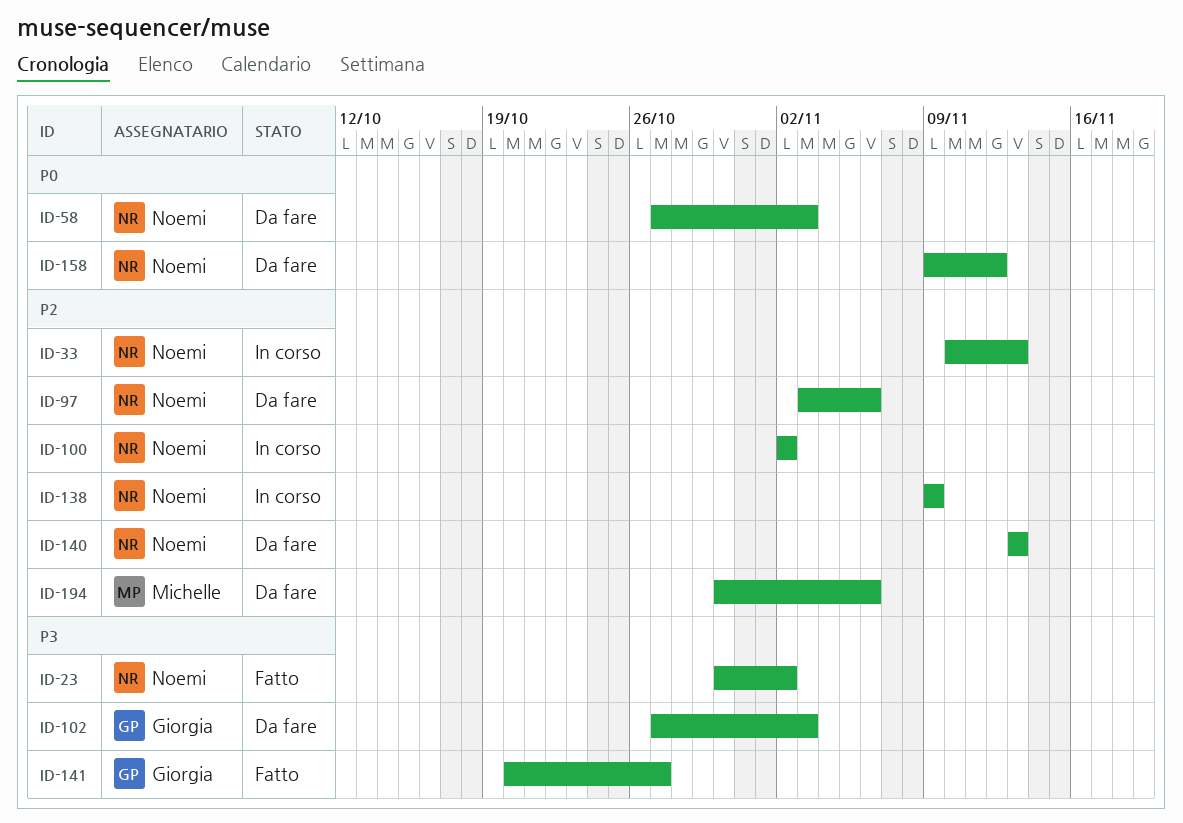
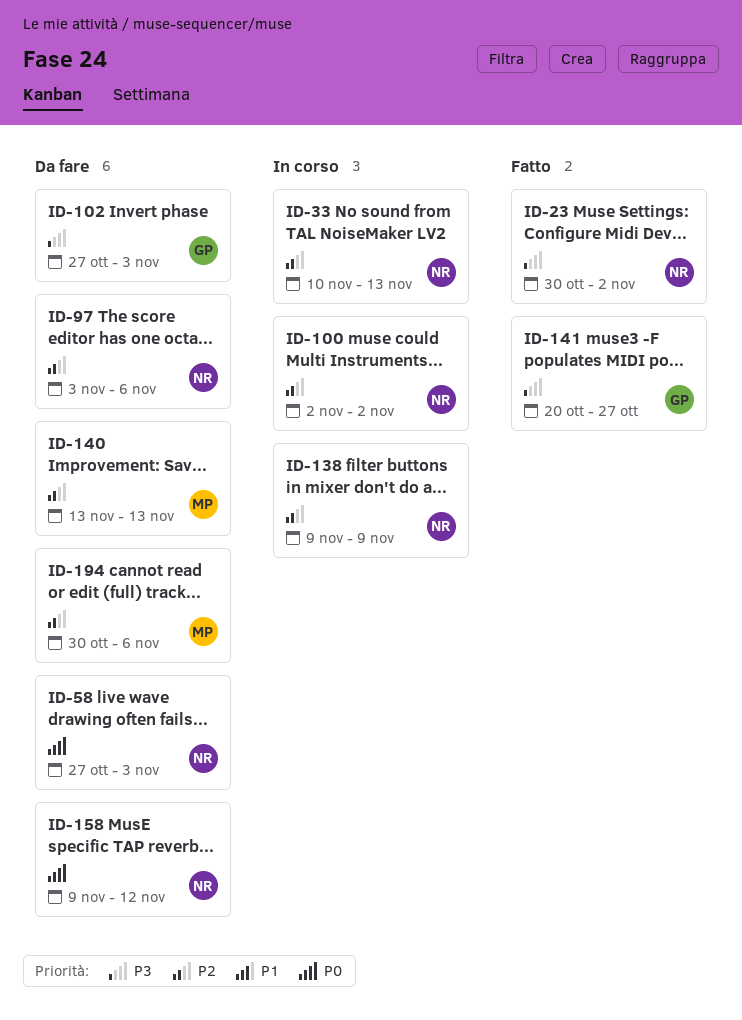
ID-140, owner: Noemi -> Michelle

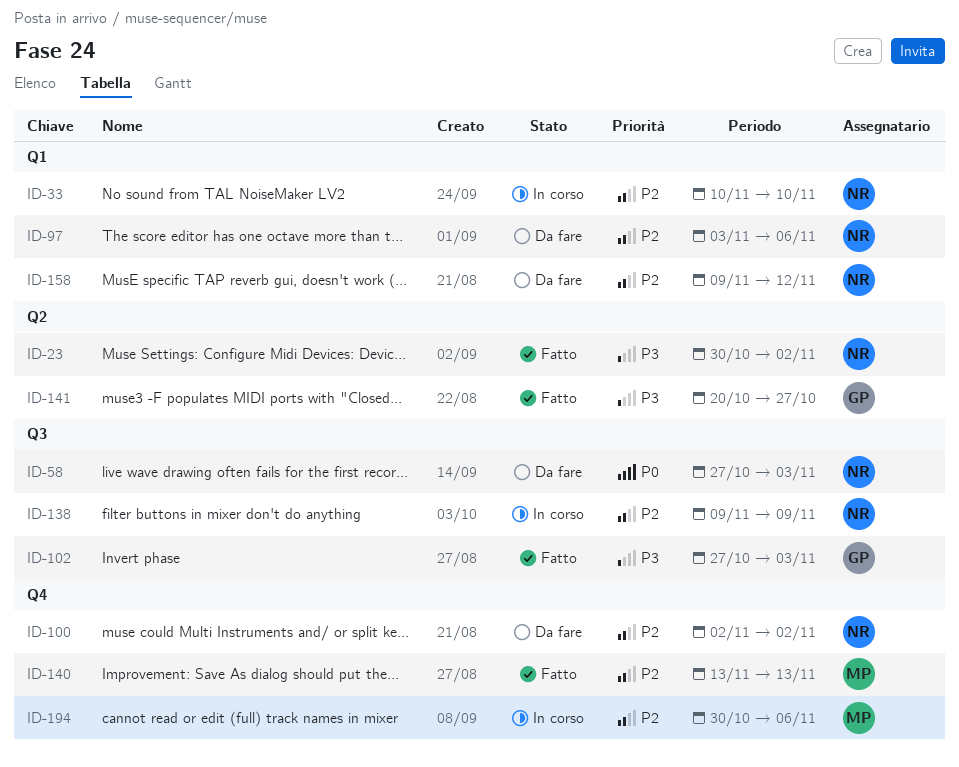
ID-33, due: Nov 13 -> Nov 10
ID-100, status: In corso -> Da fare
ID-102, status: Da fare -> Fatto
ID-140, status: Da fare -> Fatto
ID-158, priority: P0 -> P2
ID-194, status: Da fare -> In corso

